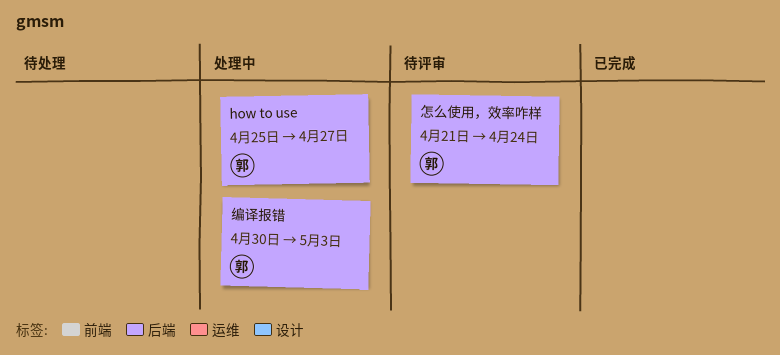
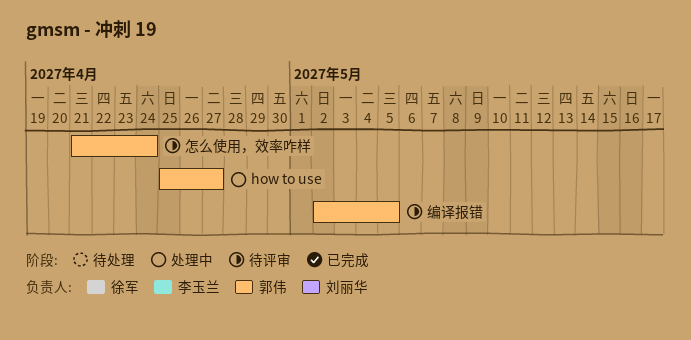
编译报错, status: 处理中 -> 待评审
编译报错, start: Apr 30 -> May 2
编译报错, due: May 3 -> May 5

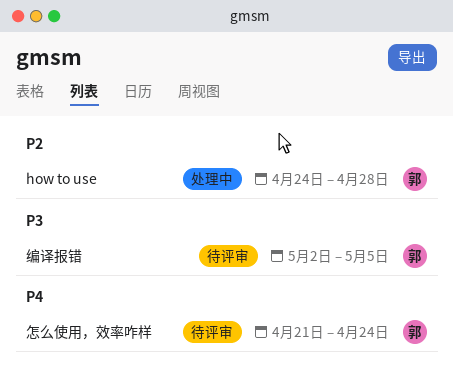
how to use, start: Apr 25 -> Apr 24
how to use, due: Apr 27 -> Apr 28

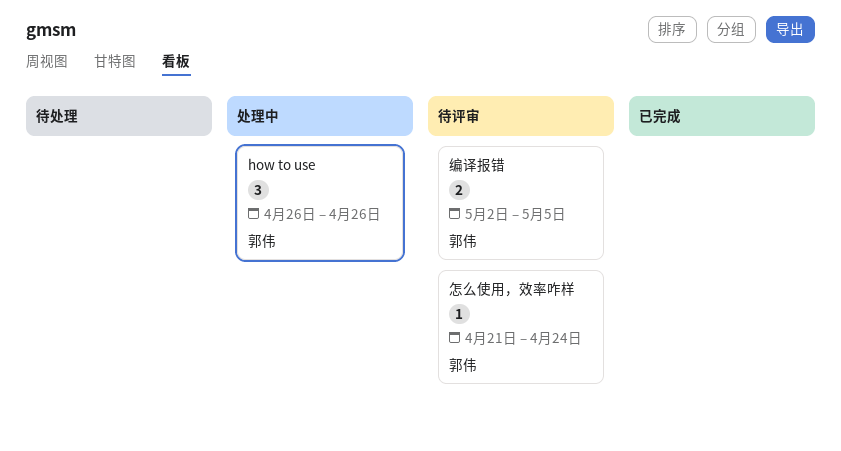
how to use, start: Apr 24 -> Apr 26
how to use, due: Apr 28 -> Apr 26

